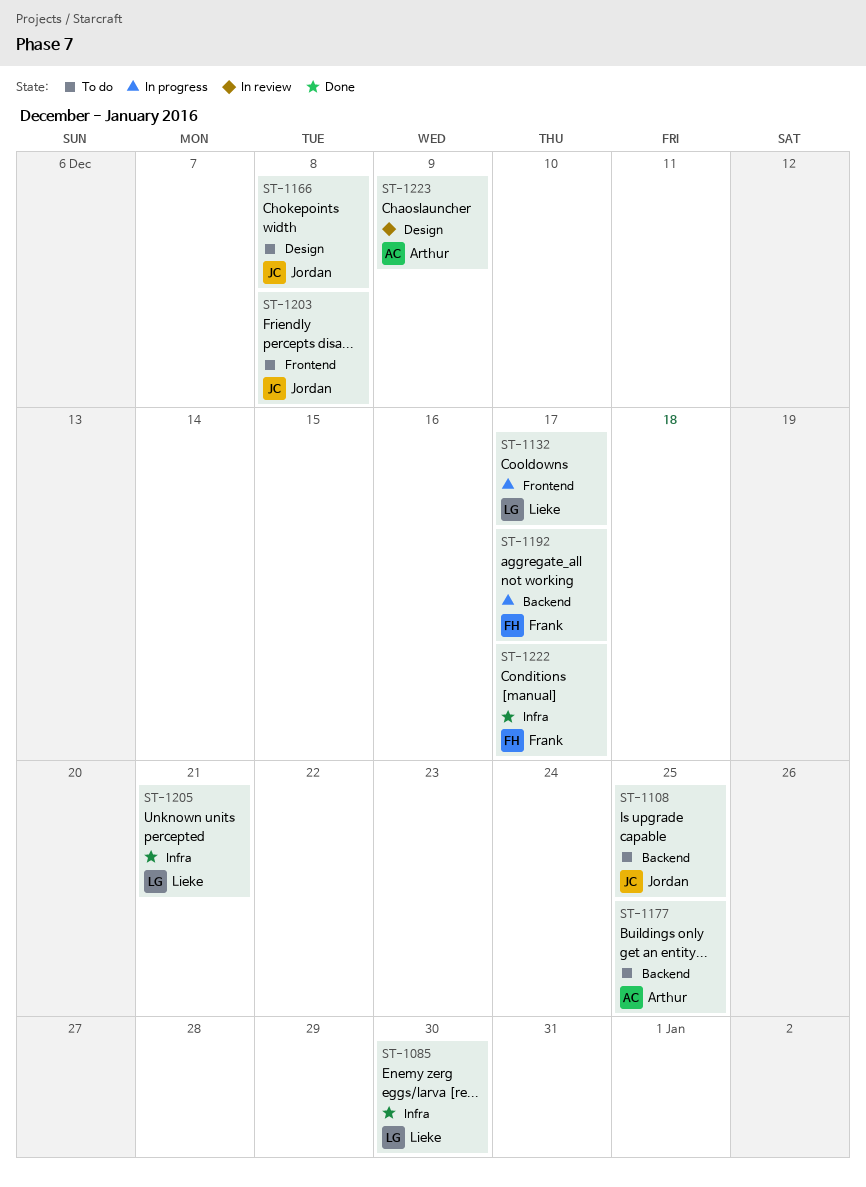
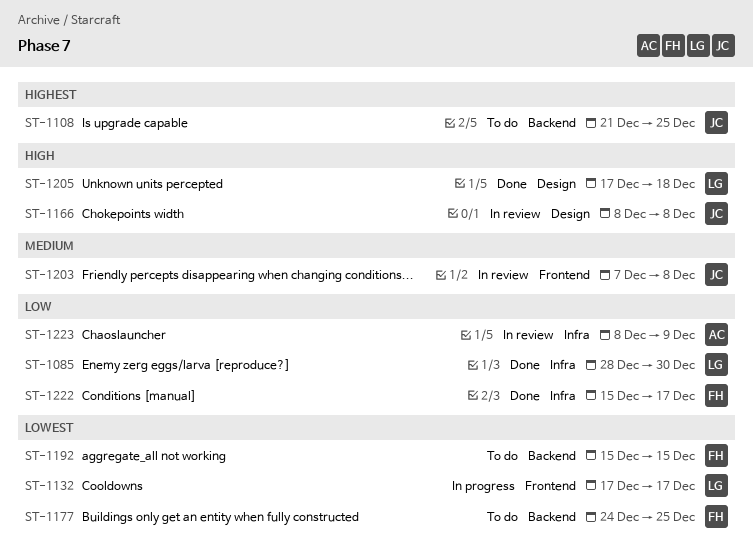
ST-1166, status: To do -> In review
ST-1177, owner: Arthur -> Frank
ST-1192, status: In progress -> To do
ST-1192, due: Dec 17 -> Dec 15
ST-1203, status: To do -> In review
ST-1205, label: Infra -> Design
ST-1205, due: Dec 21 -> Dec 18
ST-1223, label: Design -> Infra

